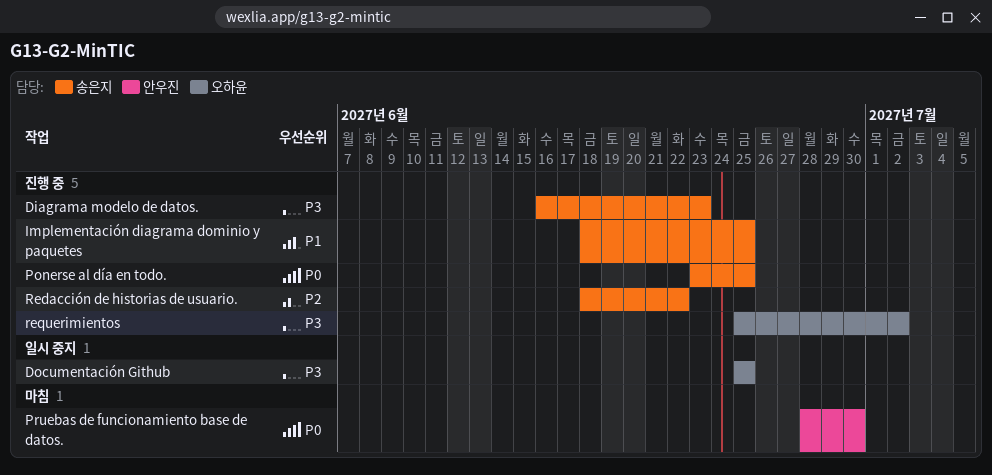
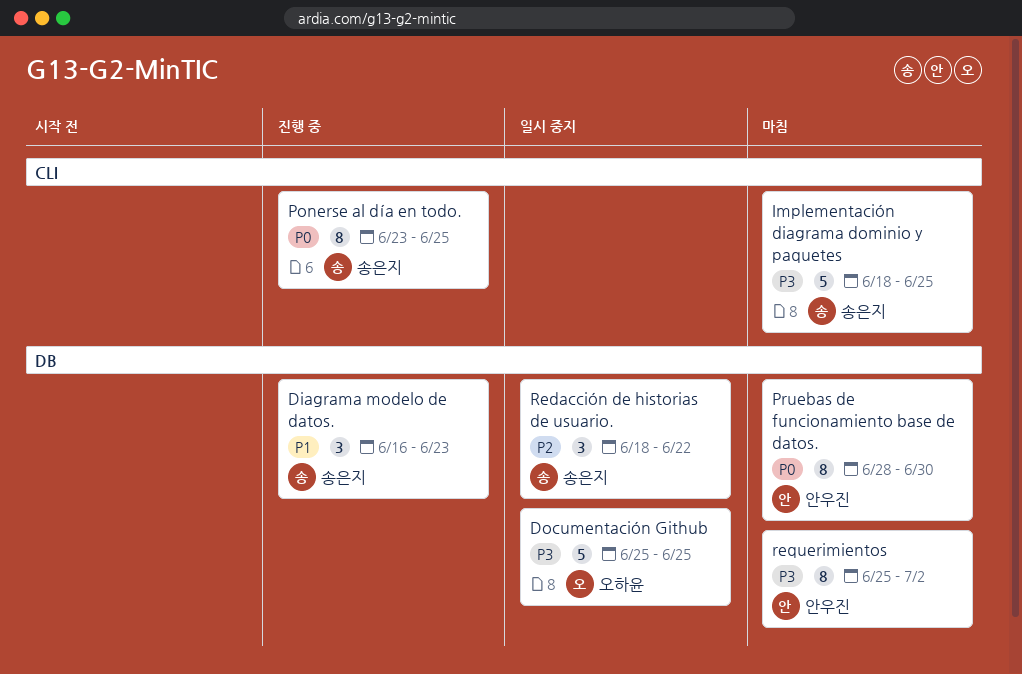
Diagrama modelo de datos., priority: P3 -> P1
Implementación diagrama dominio y paquetes, status: 진행 중 -> 마침
Implementación diagrama dominio y paquetes, priority: P1 -> P3
Redacción de historias de usuario., status: 진행 중 -> 일시 중지
requerimientos, status: 진행 중 -> 마침
requerimientos, owner: 오하윤 -> 안우진

